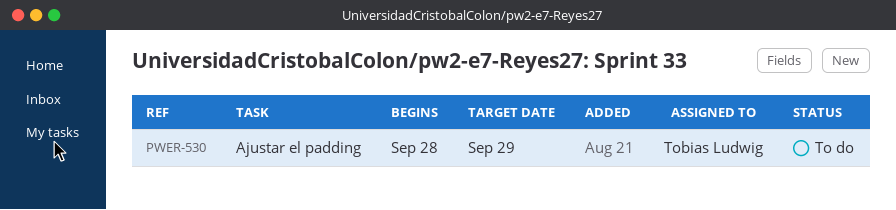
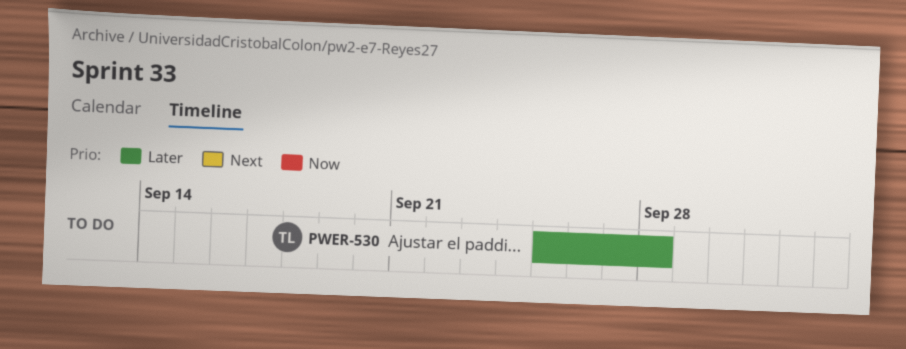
PWER-530, start: Sep 28 -> Sep 25
PWER-530, due: Sep 29 -> Sep 28

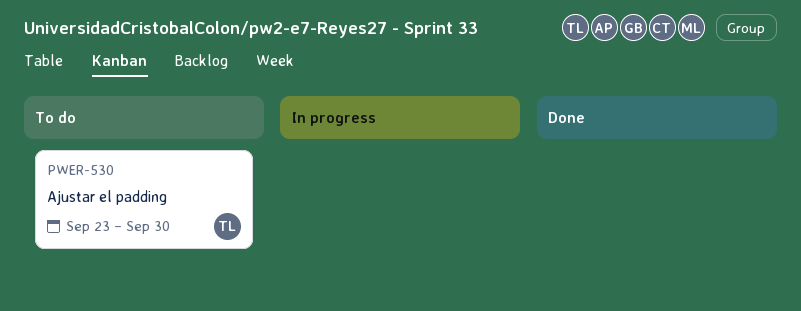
PWER-530, start: Sep 25 -> Sep 23
PWER-530, due: Sep 28 -> Sep 30

